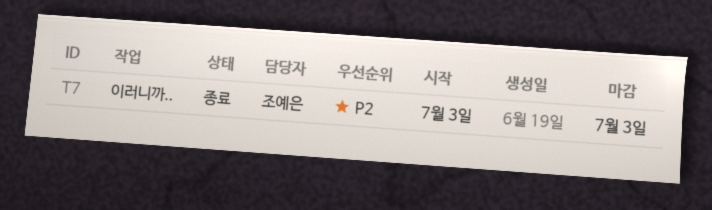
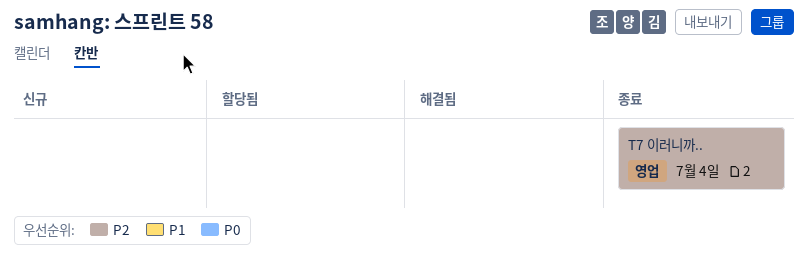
T7, due: Jul 3 -> Jul 4

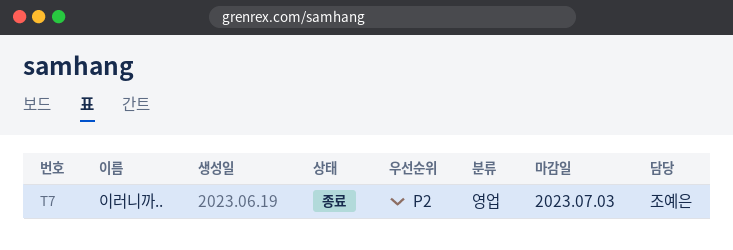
T7, due: Jul 4 -> Jul 3

